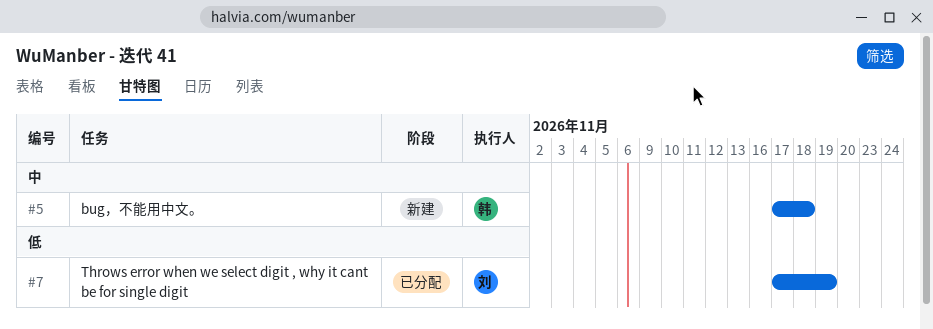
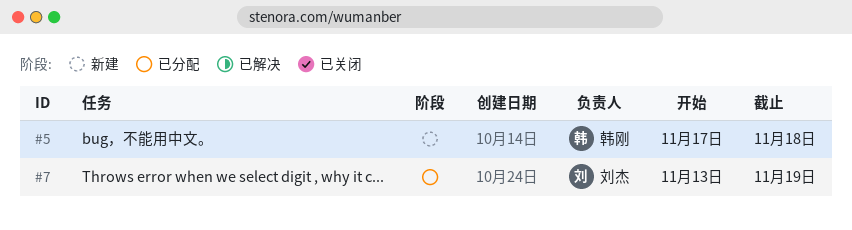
#7, start: Nov 17 -> Nov 13

